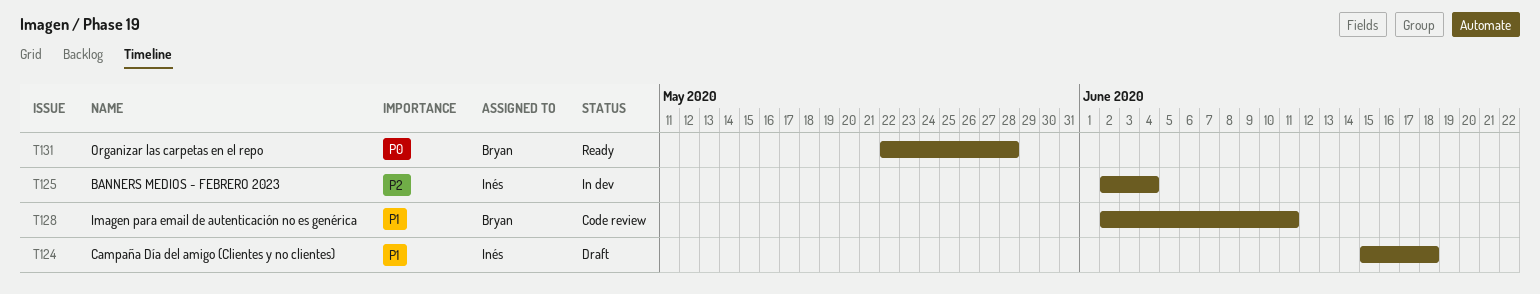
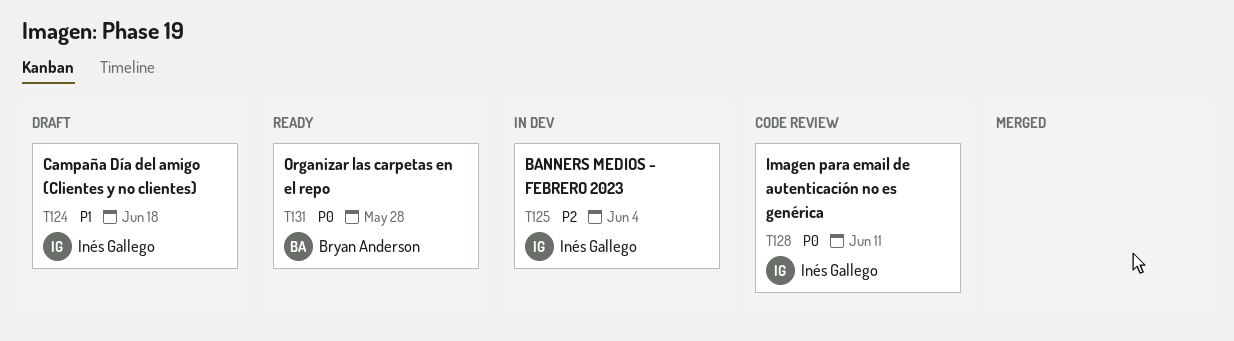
T128, owner: Bryan Anderson -> Inés Gallego
T128, priority: P1 -> P0

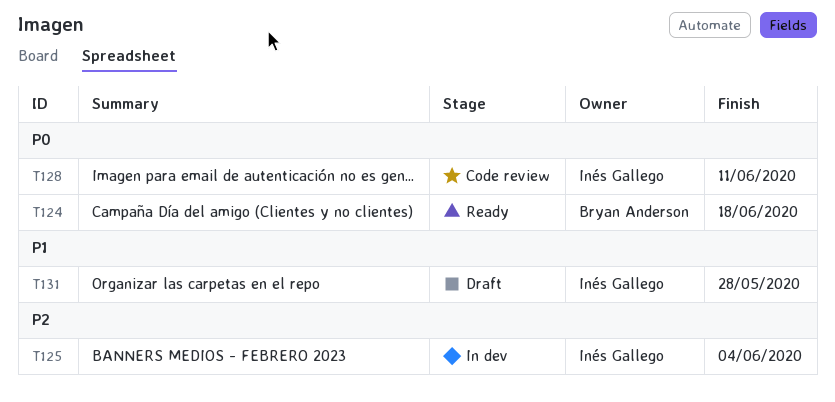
T124, status: Draft -> Ready
T124, owner: Inés Gallego -> Bryan Anderson
T124, priority: P1 -> P0
T131, status: Ready -> Draft
T131, owner: Bryan Anderson -> Inés Gallego
T131, priority: P0 -> P1

